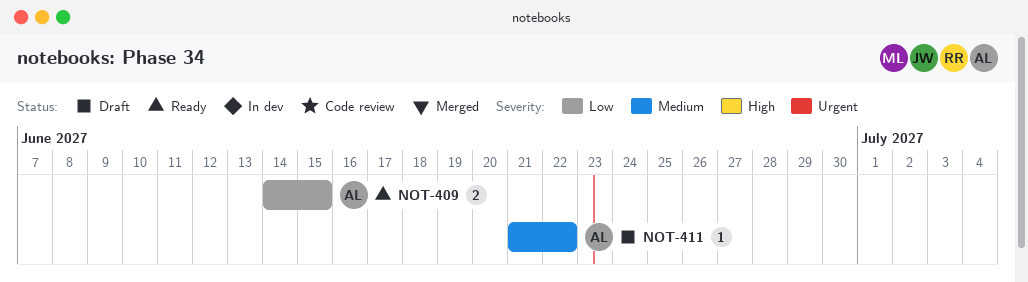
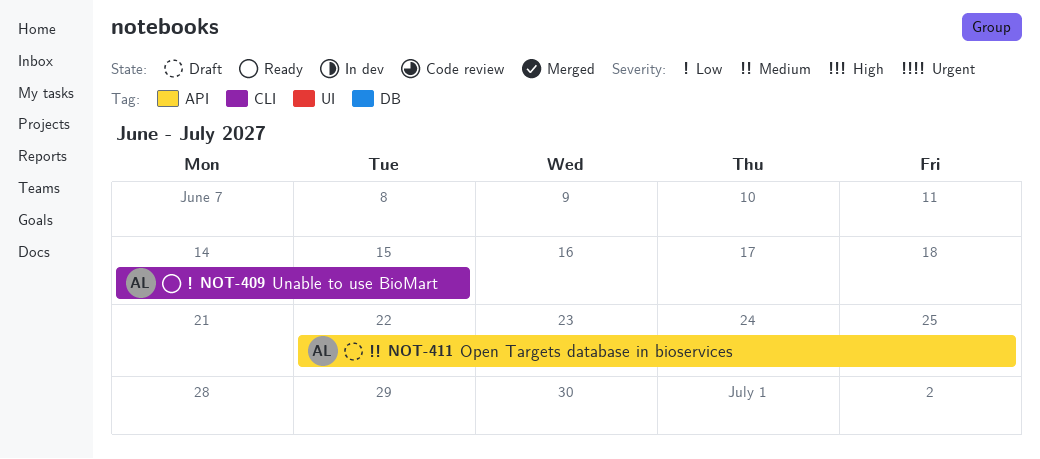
NOT-411, start: Jun 21 -> Jun 22
NOT-411, due: Jun 22 -> Jun 25

